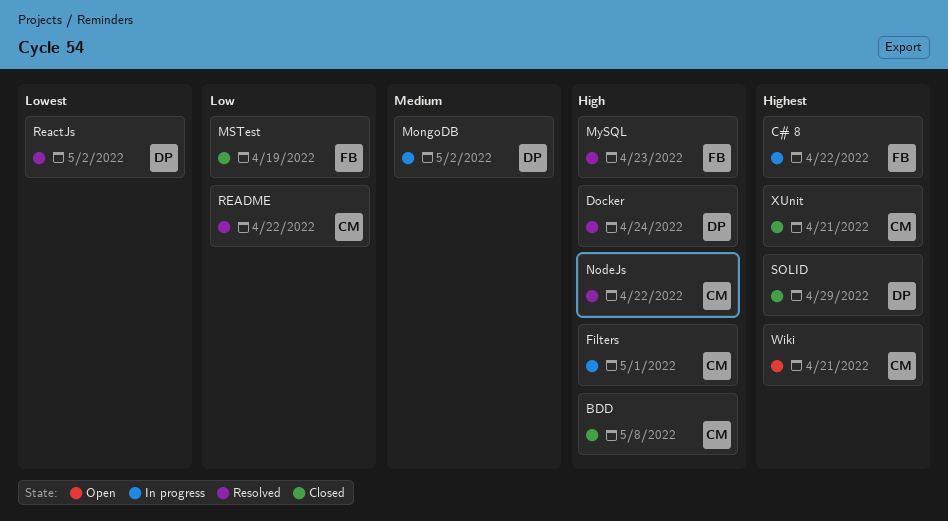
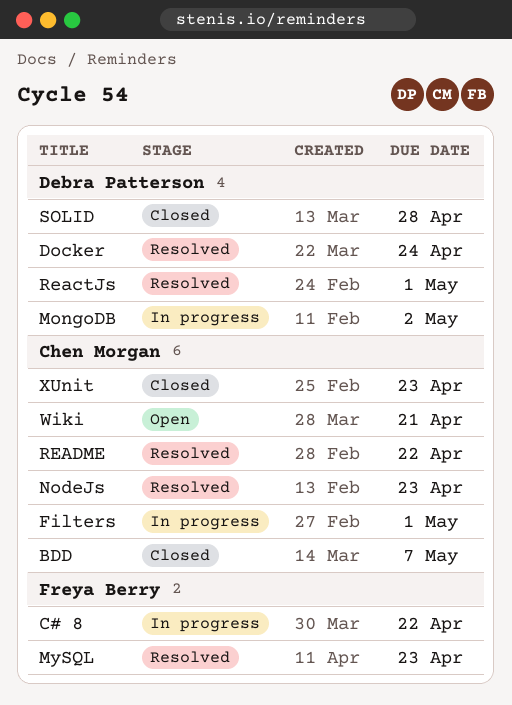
BDD, due: May 8 -> May 7
MSTest: present -> none
NodeJs, due: Apr 22 -> Apr 23
ReactJs, due: May 2 -> May 1
SOLID, due: Apr 29 -> Apr 28
XUnit, due: Apr 21 -> Apr 23

